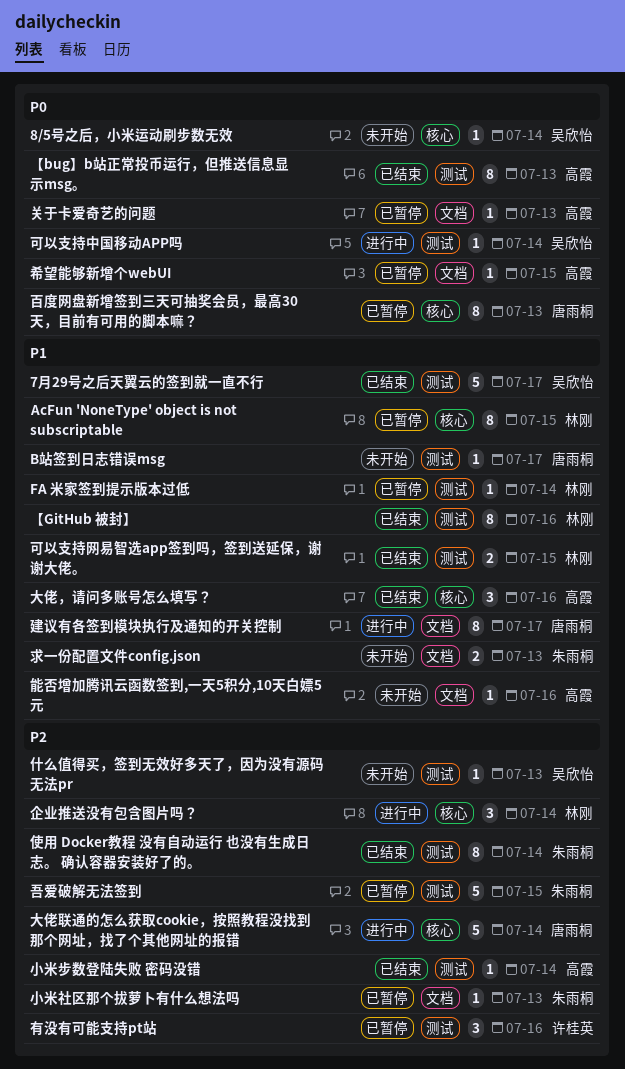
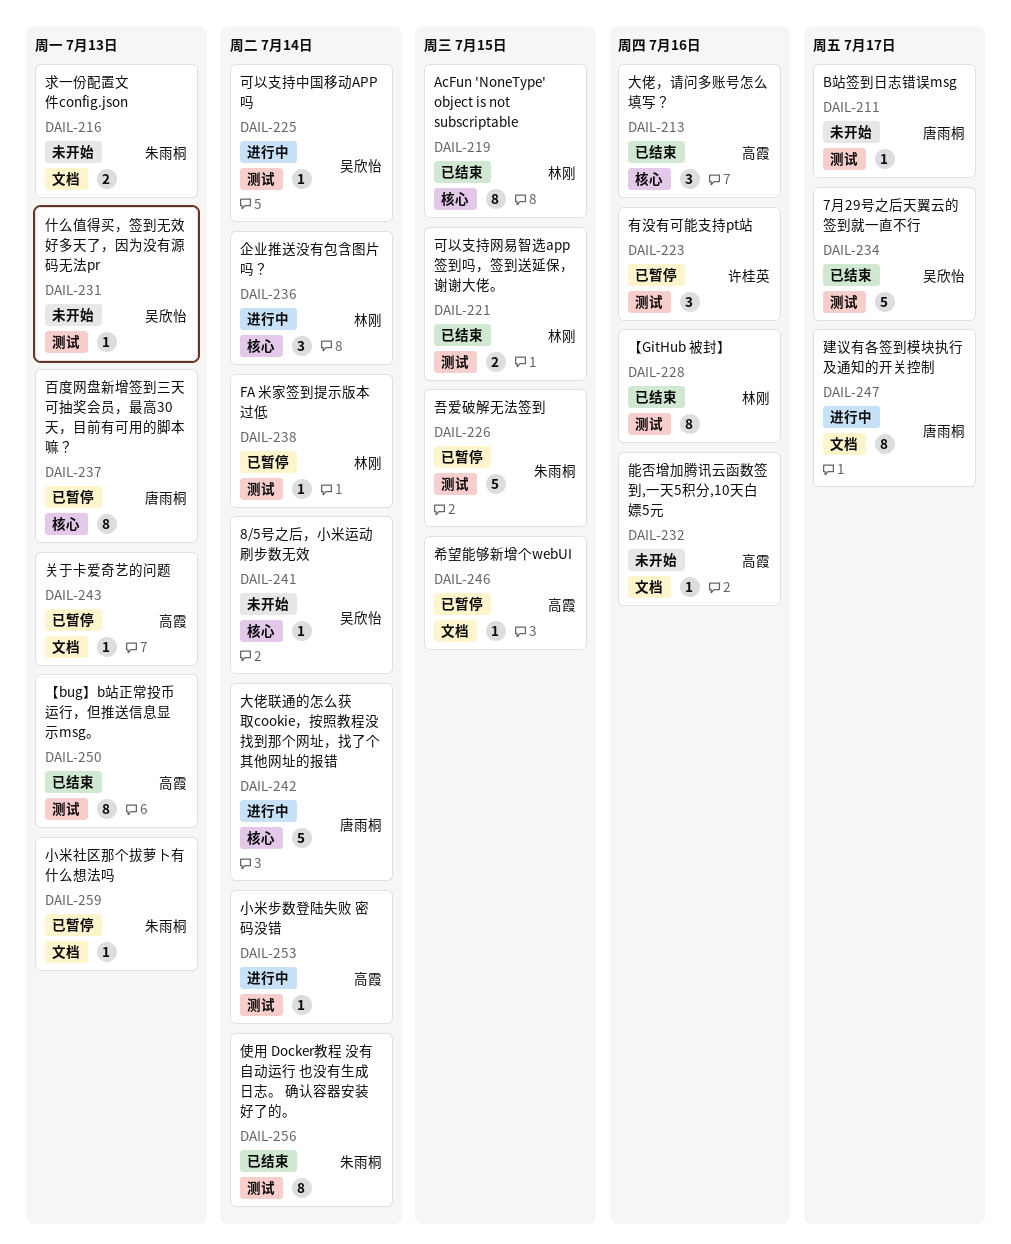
AcFun 'NoneType' object is not subscriptable, status: 已暂停 -> 已结束
小米步数登陆失败 密码没错, status: 已结束 -> 进行中

